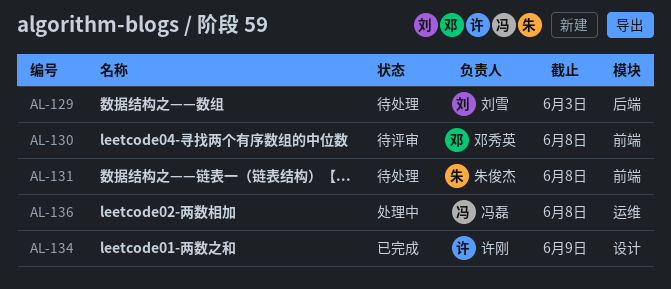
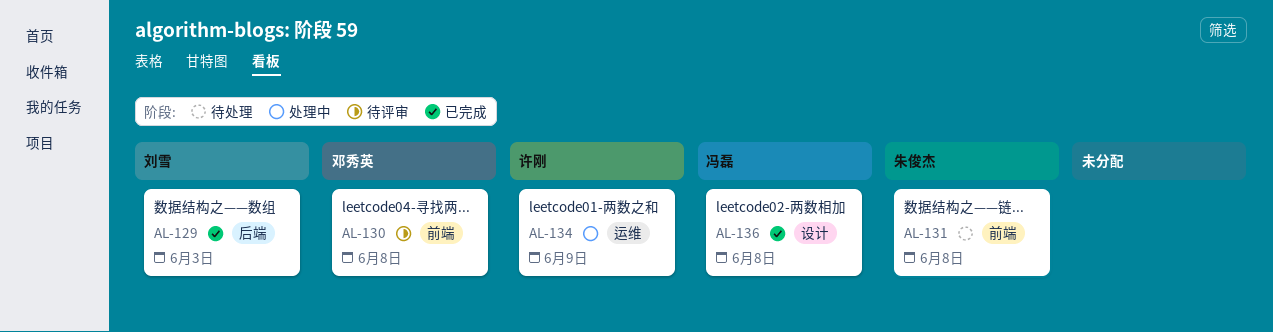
AL-129, status: 待处理 -> 已完成
AL-134, status: 已完成 -> 处理中
AL-134, label: 设计 -> 运维
AL-136, status: 处理中 -> 已完成
AL-136, label: 运维 -> 设计

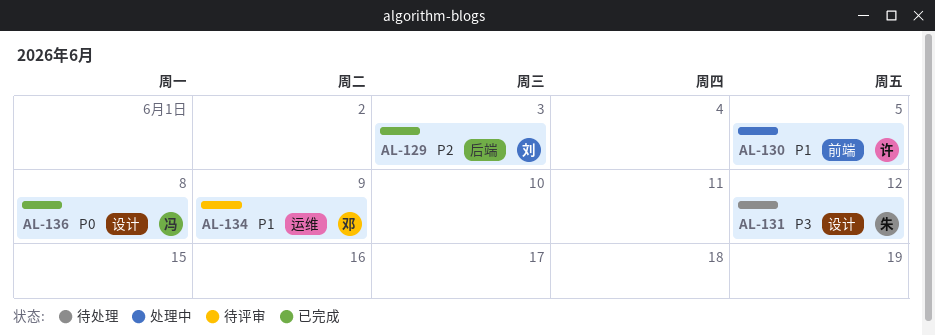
AL-130, status: 待评审 -> 处理中
AL-130, owner: 邓秀英 -> 许刚
AL-130, due: Jun 8 -> Jun 5
AL-131, label: 前端 -> 设计
AL-131, due: Jun 8 -> Jun 12
AL-134, status: 处理中 -> 待评审
AL-134, owner: 许刚 -> 邓秀英

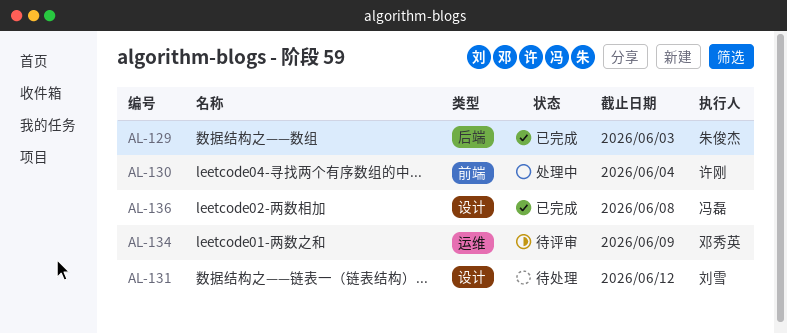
AL-129, owner: 刘雪 -> 朱俊杰
AL-130, due: Jun 5 -> Jun 4
AL-131, owner: 朱俊杰 -> 刘雪

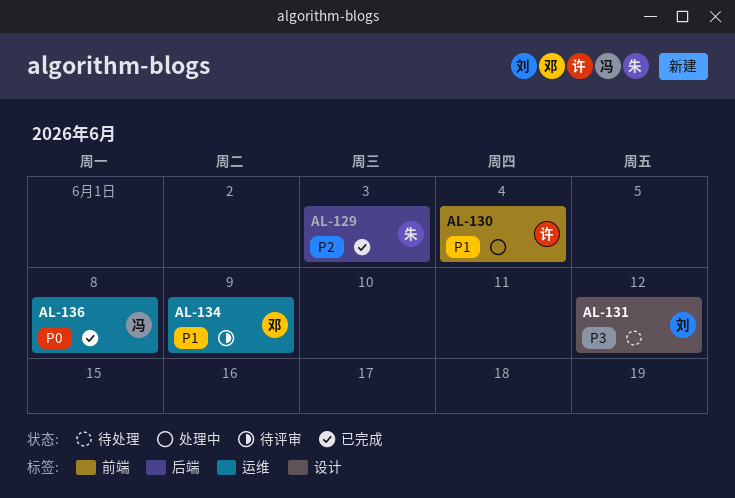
AL-136, label: 设计 -> 运维

